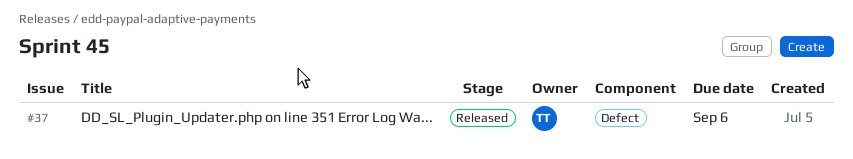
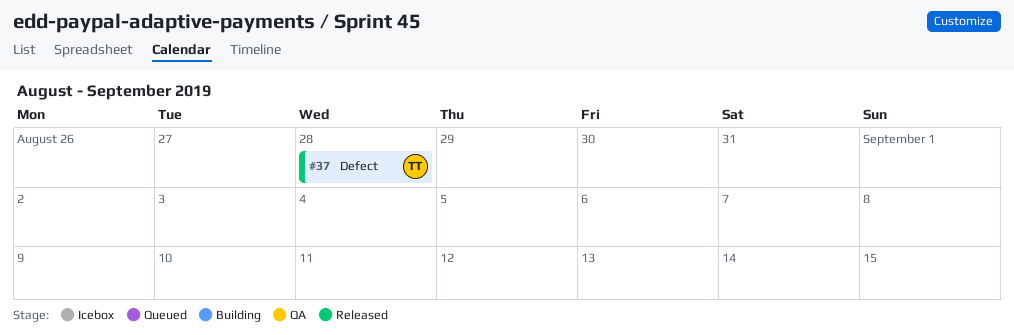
#37, due: Sep 6 -> Aug 28

